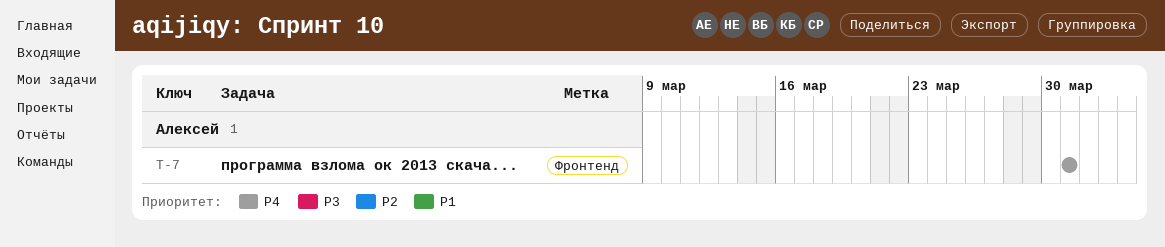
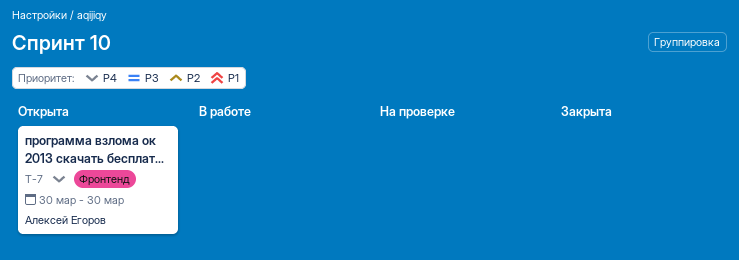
T-7, start: Mar 31 -> Mar 30
T-7, due: Mar 31 -> Mar 30

